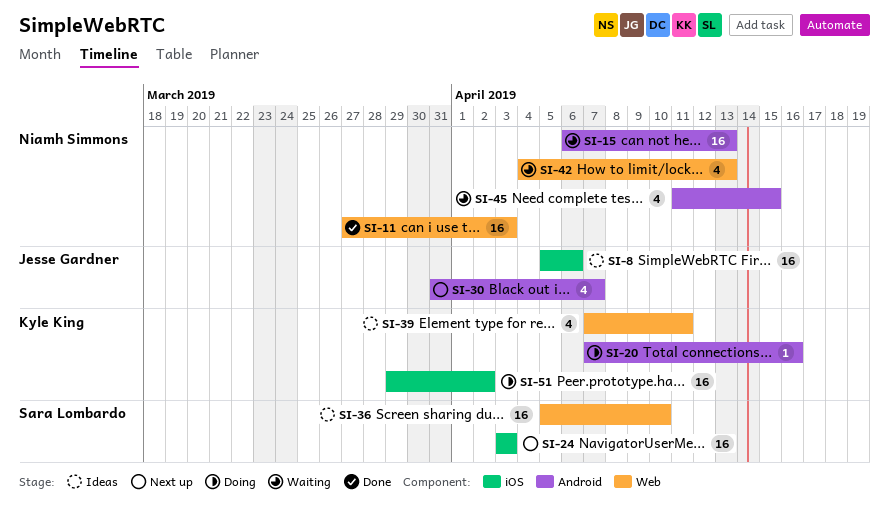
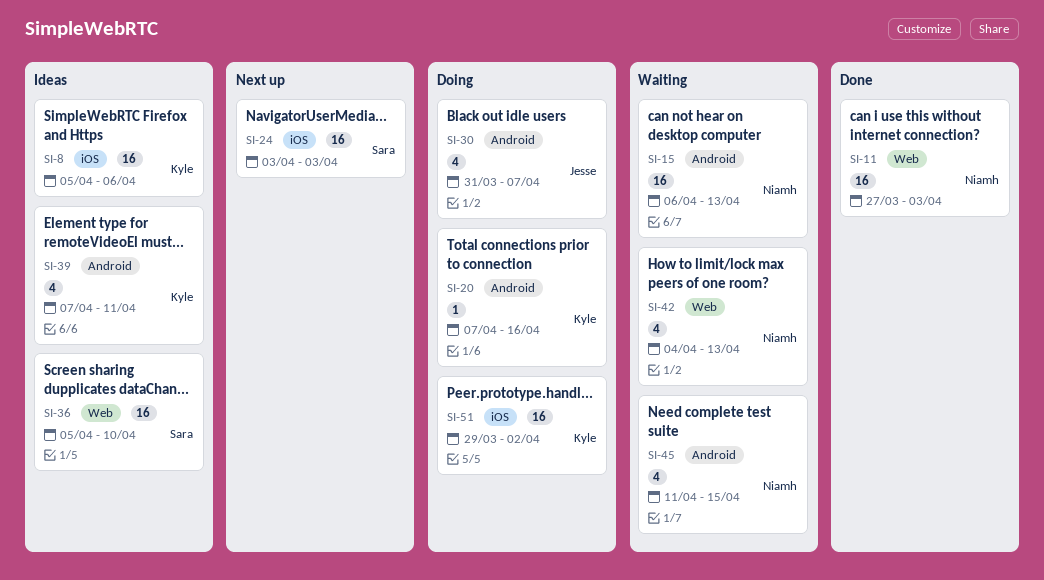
SI-8, owner: Jesse Gardner -> Kyle King
SI-30, status: Next up -> Doing
SI-39, label: Web -> Android

